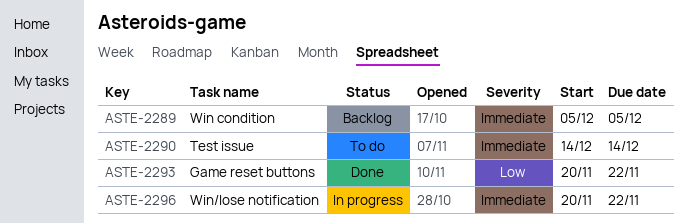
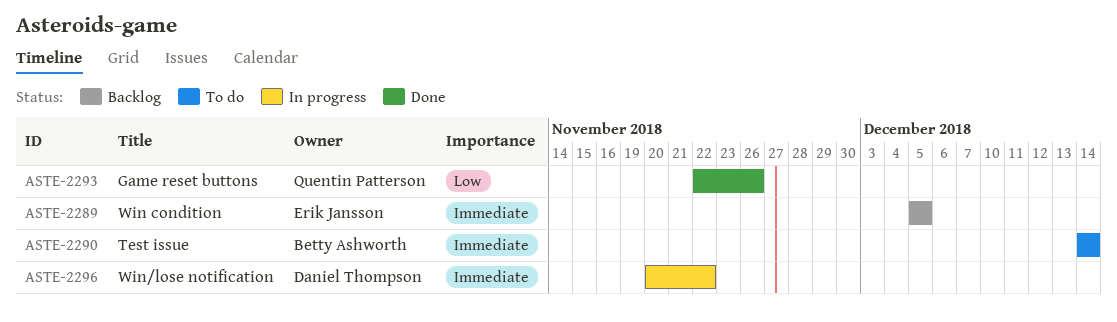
ASTE-2293, start: Nov 20 -> Nov 22
ASTE-2293, due: Nov 22 -> Nov 26

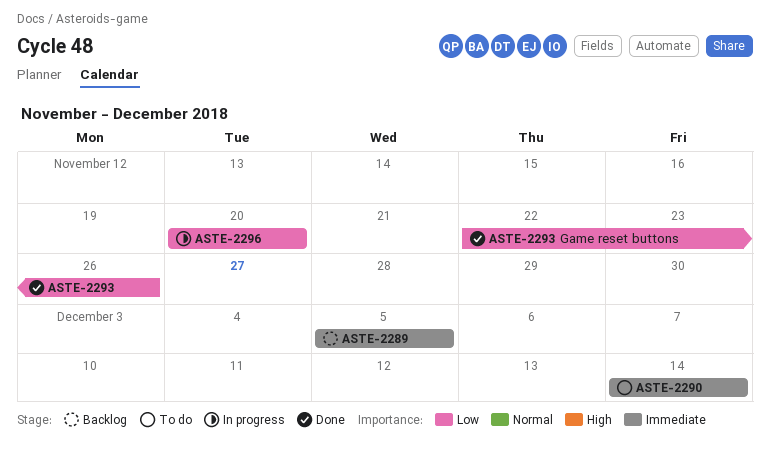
ASTE-2296, priority: Immediate -> Low
ASTE-2296, due: Nov 22 -> Nov 20

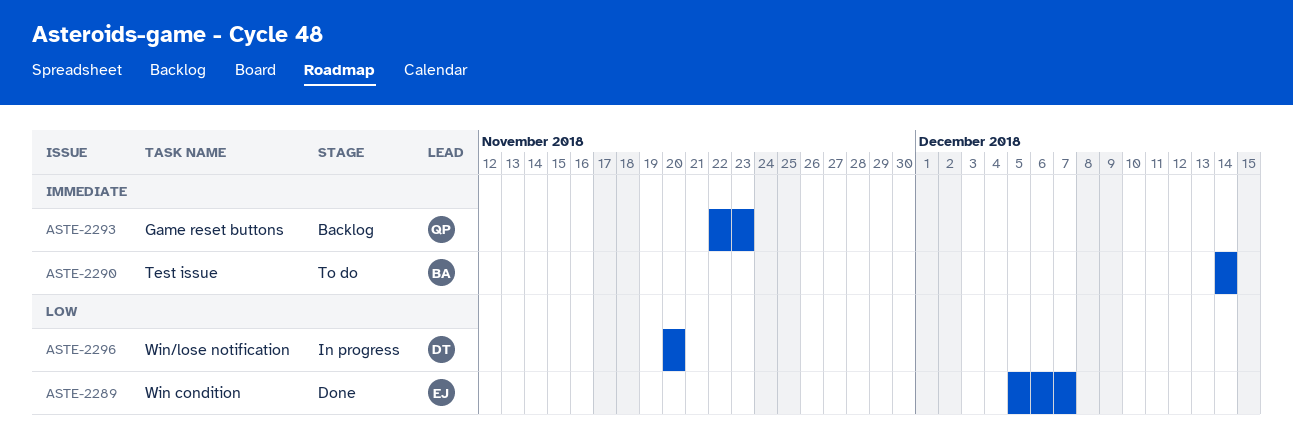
ASTE-2289, status: Backlog -> Done
ASTE-2289, priority: Immediate -> Low
ASTE-2289, due: Dec 5 -> Dec 7
ASTE-2293, status: Done -> Backlog
ASTE-2293, priority: Low -> Immediate
ASTE-2293, due: Nov 26 -> Nov 23

